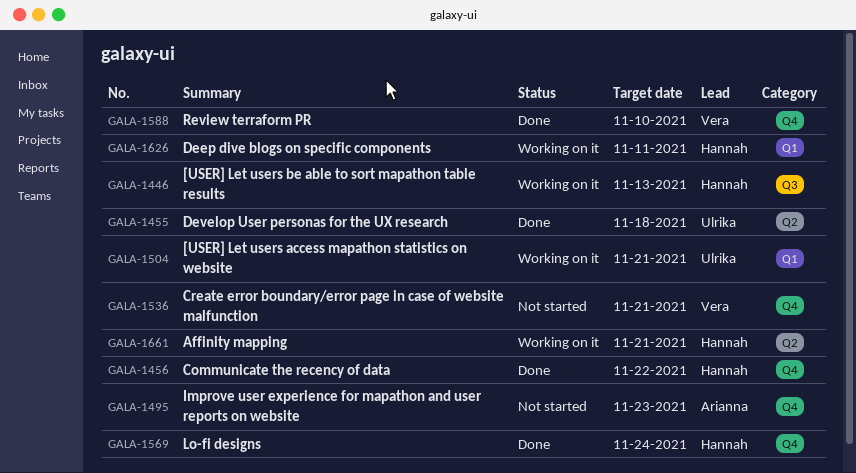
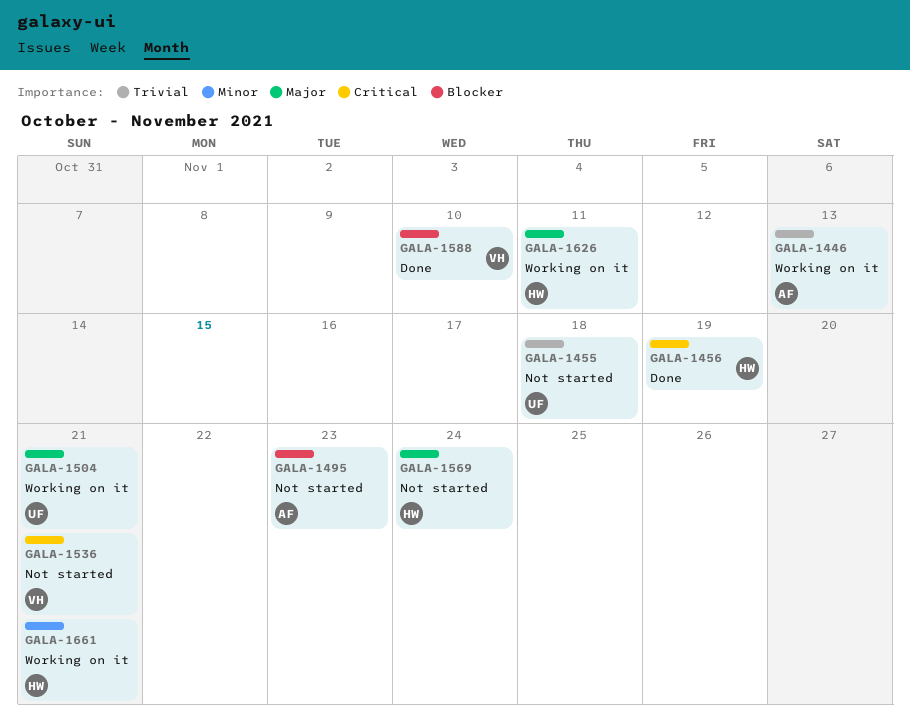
GALA-1446, owner: Hannah -> Arianna
GALA-1455, status: Done -> Not started
GALA-1456, due: Nov 22 -> Nov 19
GALA-1569, status: Done -> Not started

